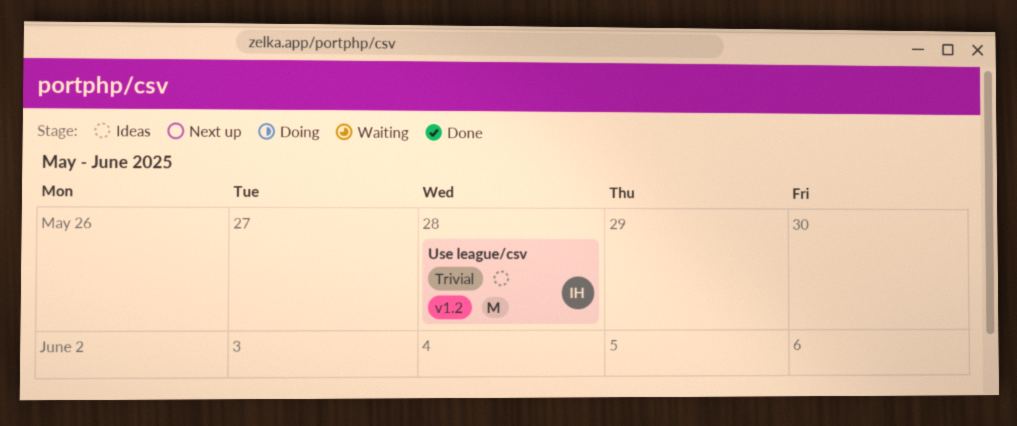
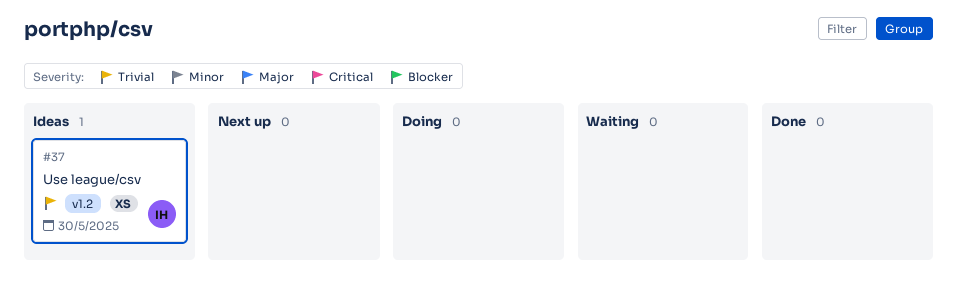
Use league/csv, estimate: M -> XS
Use league/csv, due: May 28 -> May 30

